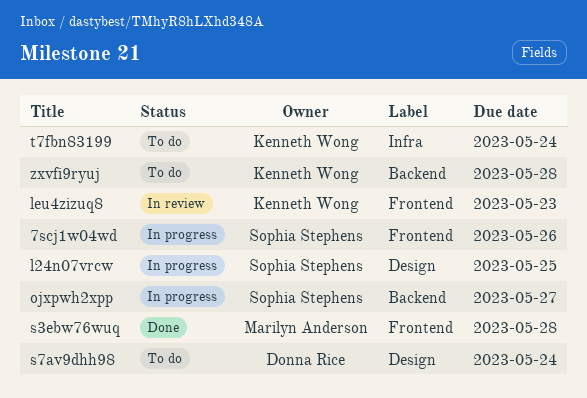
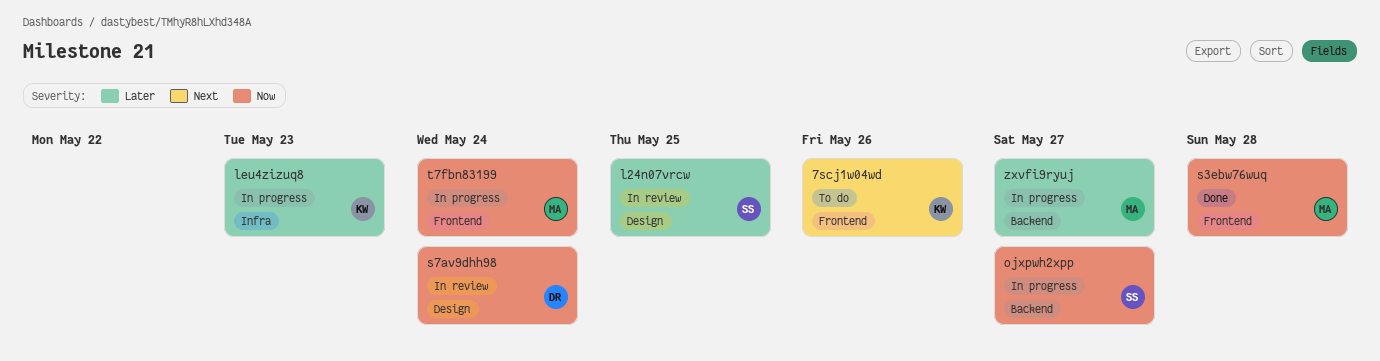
7scj1w04wd, status: In progress -> To do
7scj1w04wd, owner: Sophia Stephens -> Kenneth Wong
l24n07vrcw, status: In progress -> In review
leu4zizuq8, status: In review -> In progress
leu4zizuq8, label: Frontend -> Infra
s7av9dhh98, status: To do -> In review
t7fbn83199, status: To do -> In progress
t7fbn83199, owner: Kenneth Wong -> Marilyn Anderson
t7fbn83199, label: Infra -> Frontend
zxvfi9ryuj, status: To do -> In progress
zxvfi9ryuj, owner: Kenneth Wong -> Marilyn Anderson
zxvfi9ryuj, due: May 28 -> May 27

